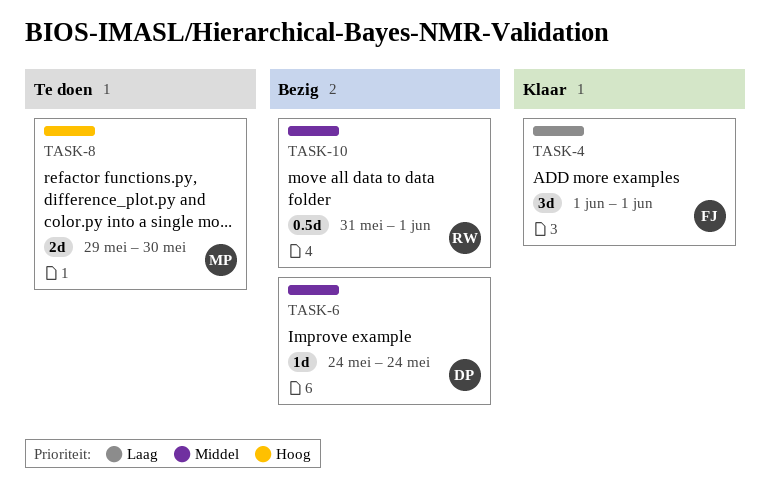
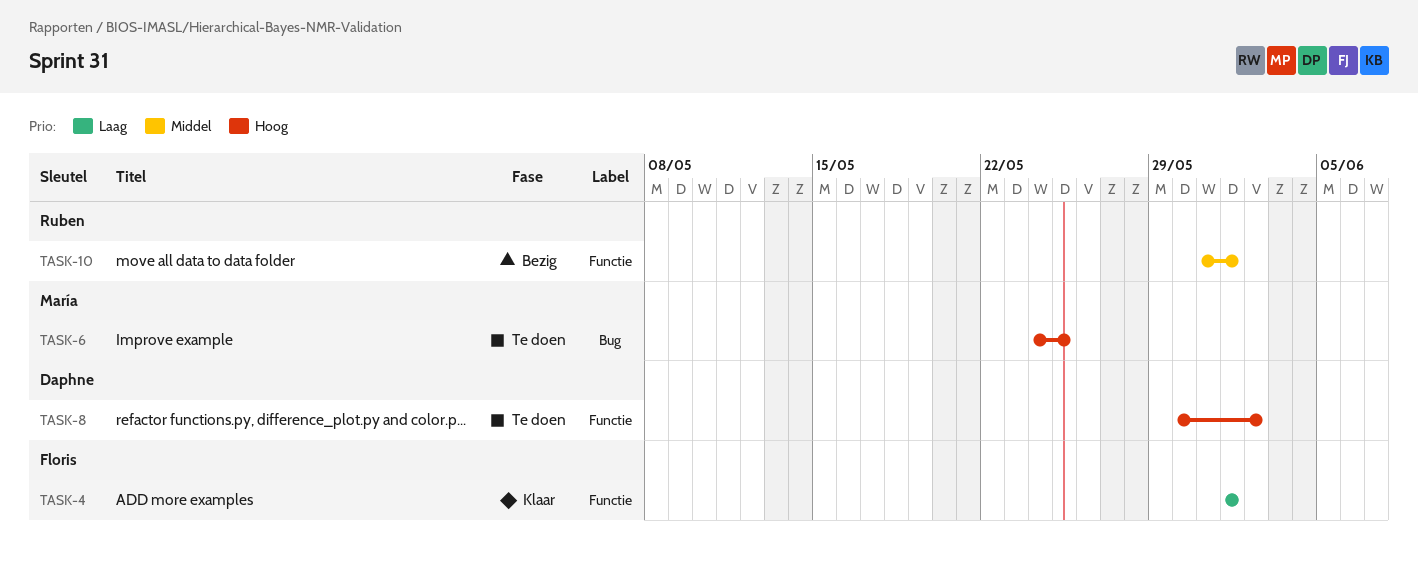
TASK-6, status: Bezig -> Te doen
TASK-6, owner: Daphne -> María
TASK-6, priority: Middel -> Hoog
TASK-6, due: May 24 -> May 25
TASK-8, owner: María -> Daphne
TASK-8, start: May 29 -> May 30
TASK-8, due: May 30 -> Jun 2

